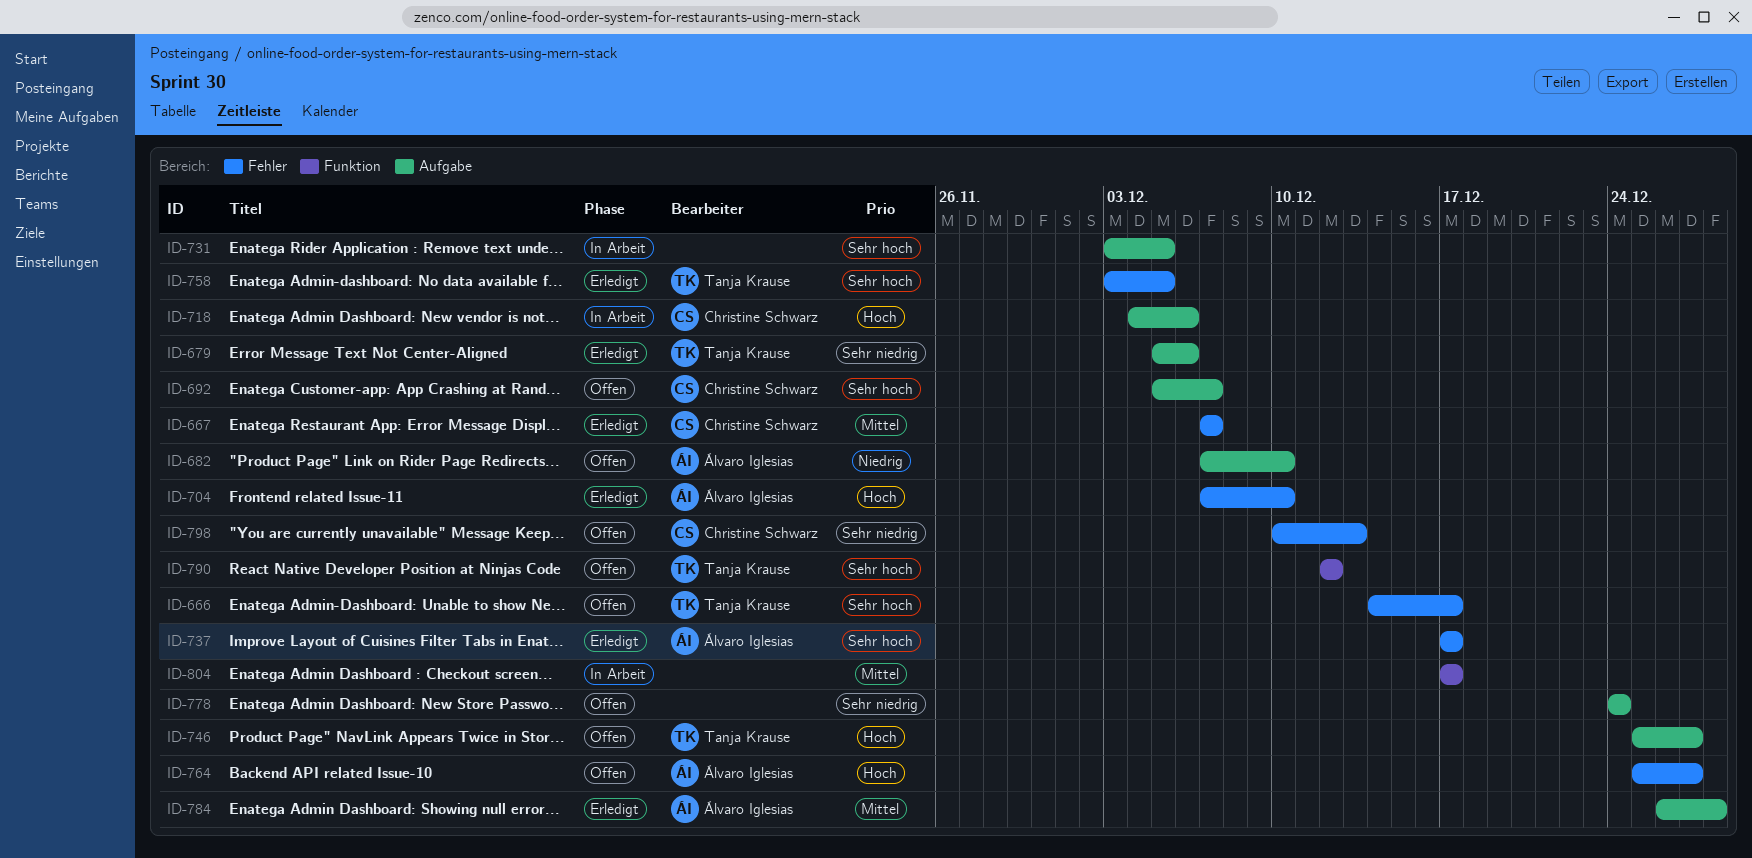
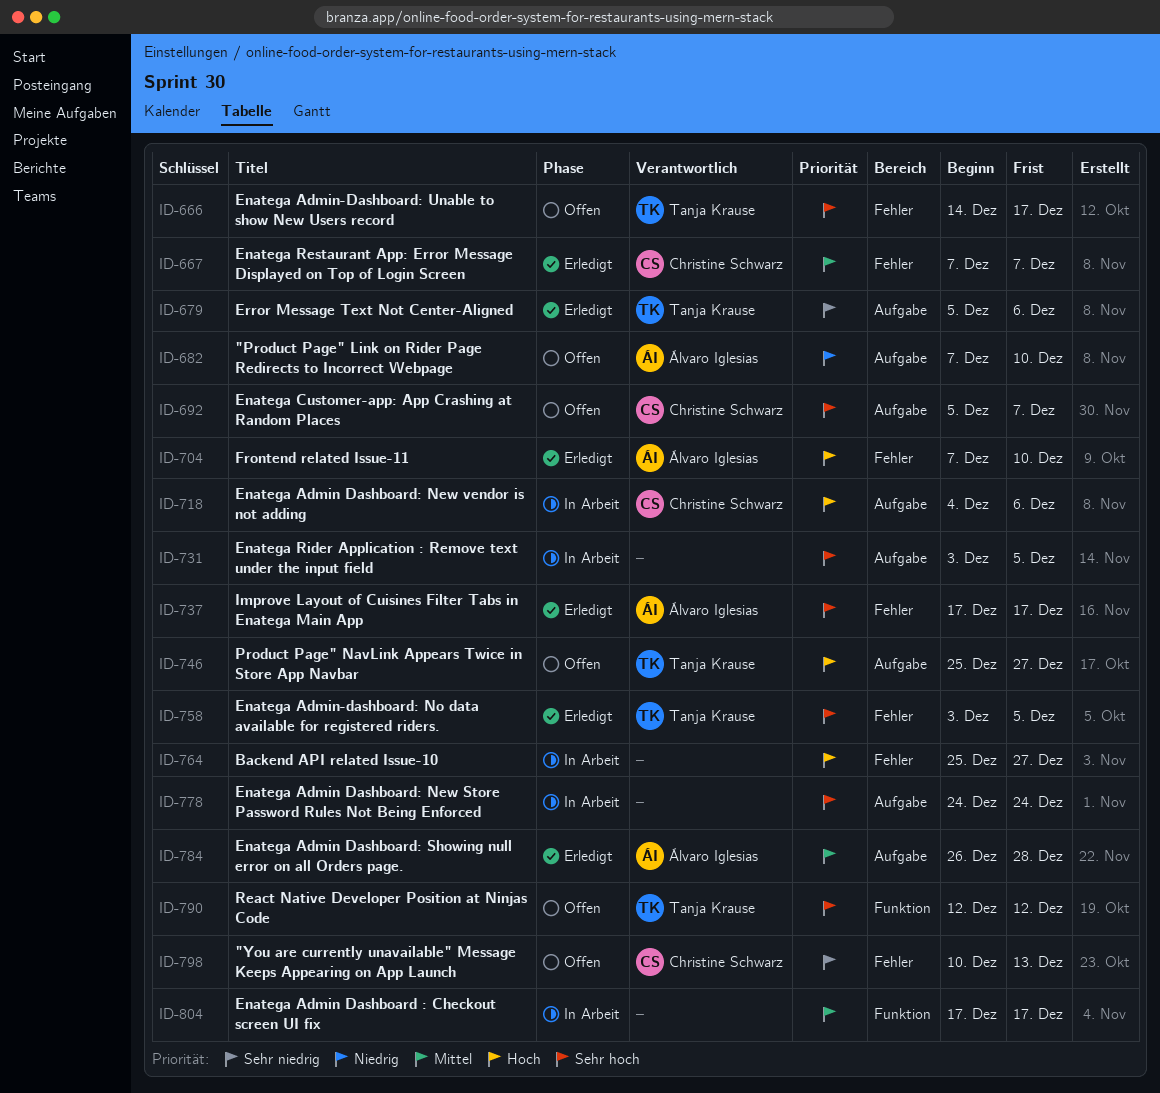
ID-764, status: Offen -> In Arbeit
ID-764, owner: Álvaro Iglesias -> none
ID-778, status: Offen -> In Arbeit
ID-778, priority: Sehr niedrig -> Sehr hoch

